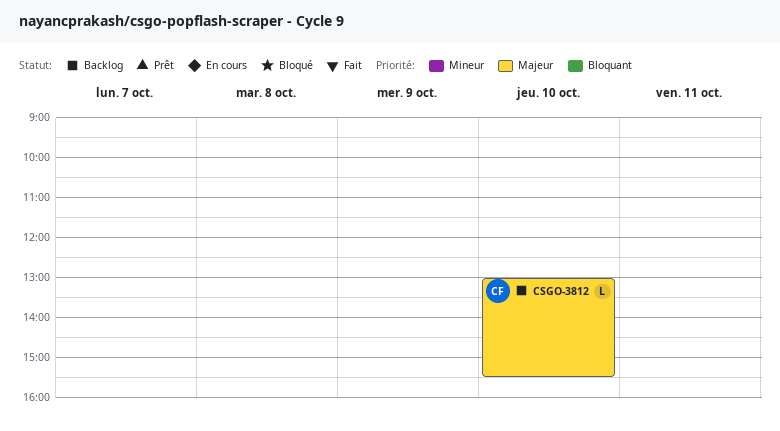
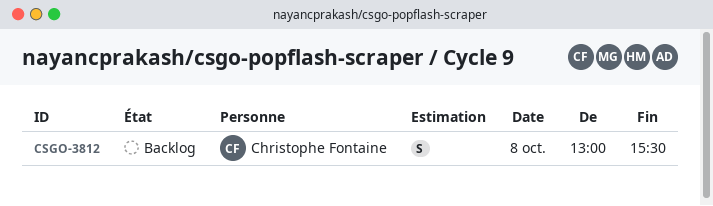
CSGO-3812, estimate: L -> S
CSGO-3812, day: Oct 10 -> Oct 8

